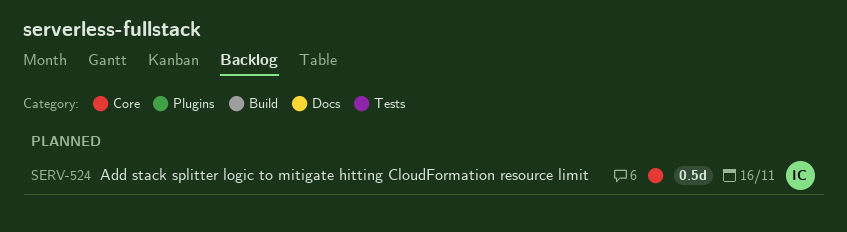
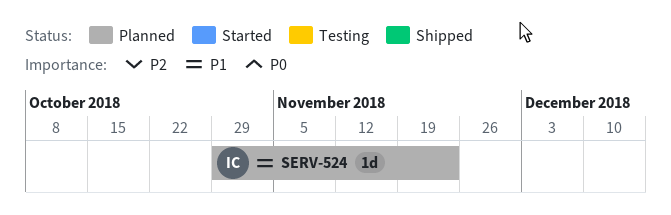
SERV-524, estimate: 0.5d -> 1d
SERV-524, due: Nov 16 -> Nov 23

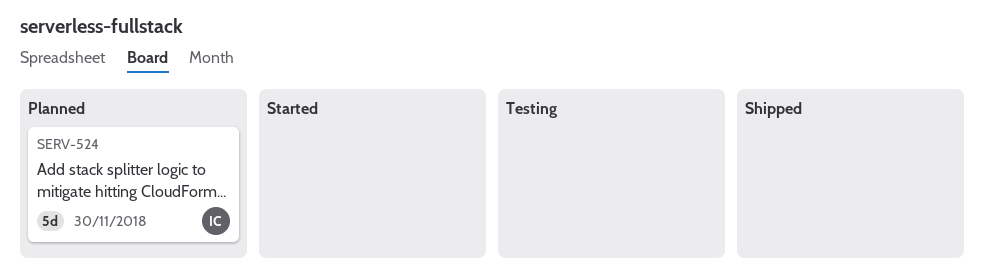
SERV-524, estimate: 1d -> 5d
SERV-524, due: Nov 23 -> Nov 30

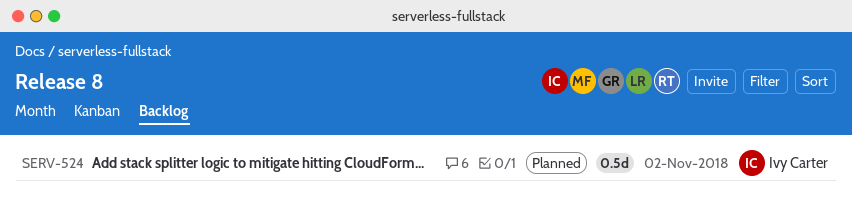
SERV-524, estimate: 5d -> 0.5d
SERV-524, due: Nov 30 -> Nov 2

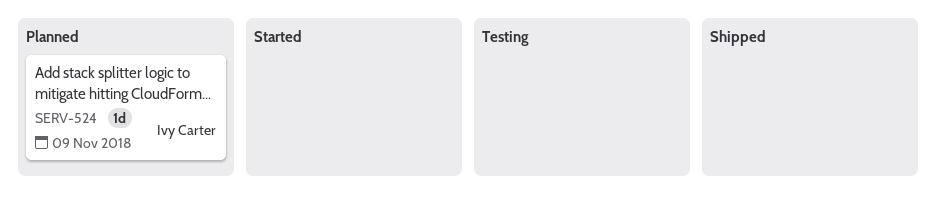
SERV-524, estimate: 0.5d -> 1d
SERV-524, due: Nov 2 -> Nov 9

